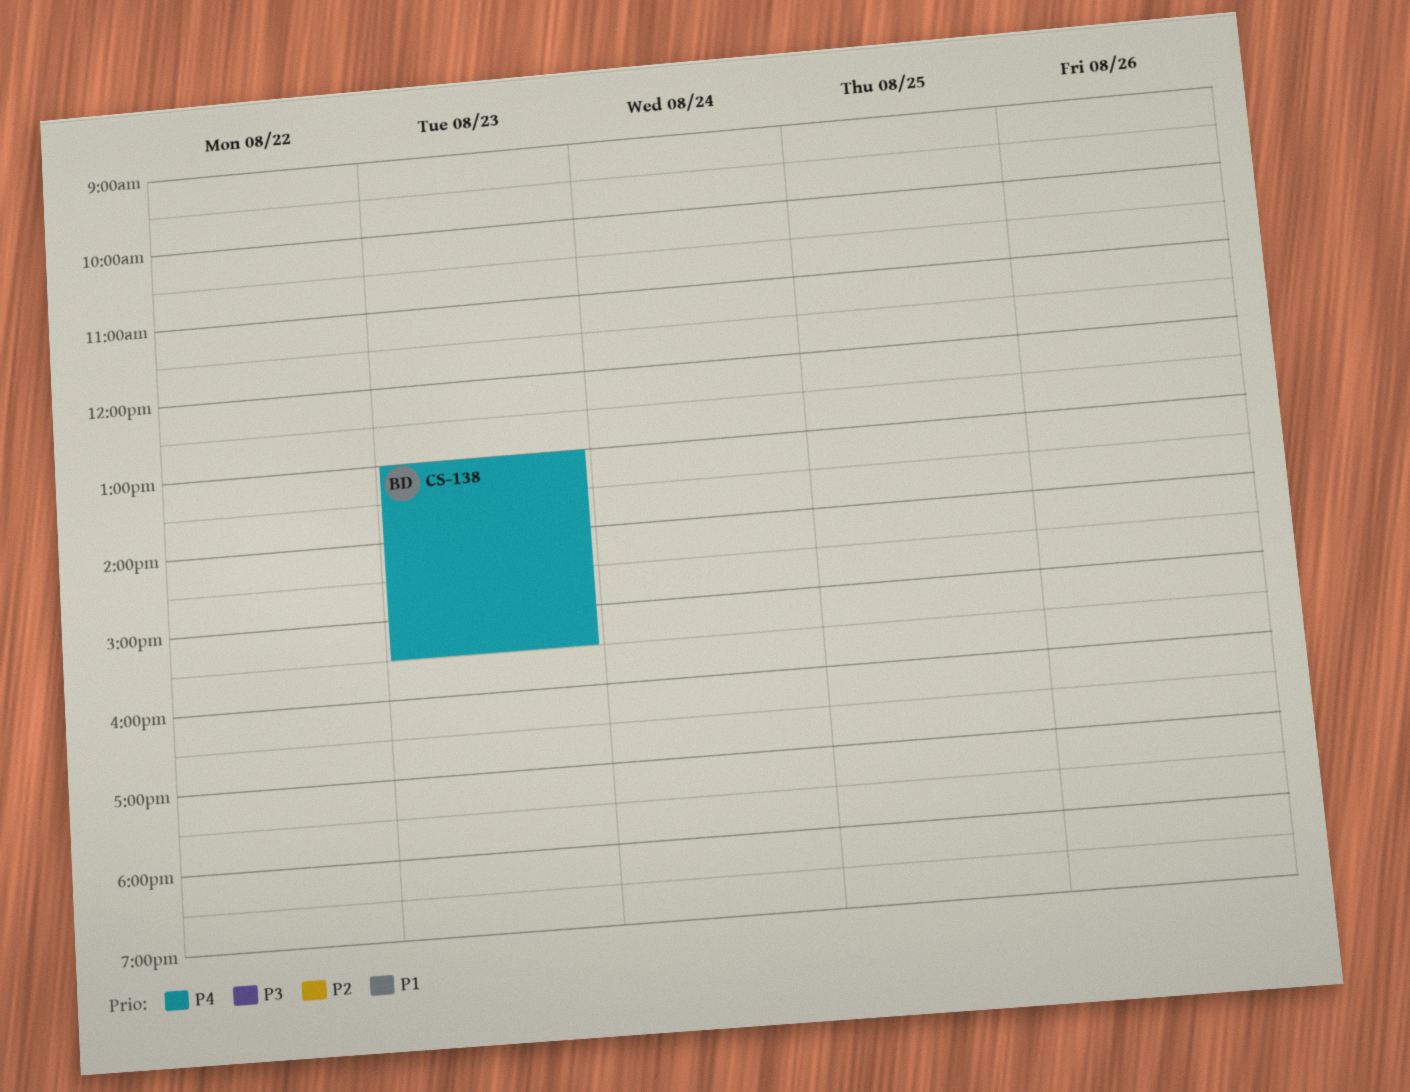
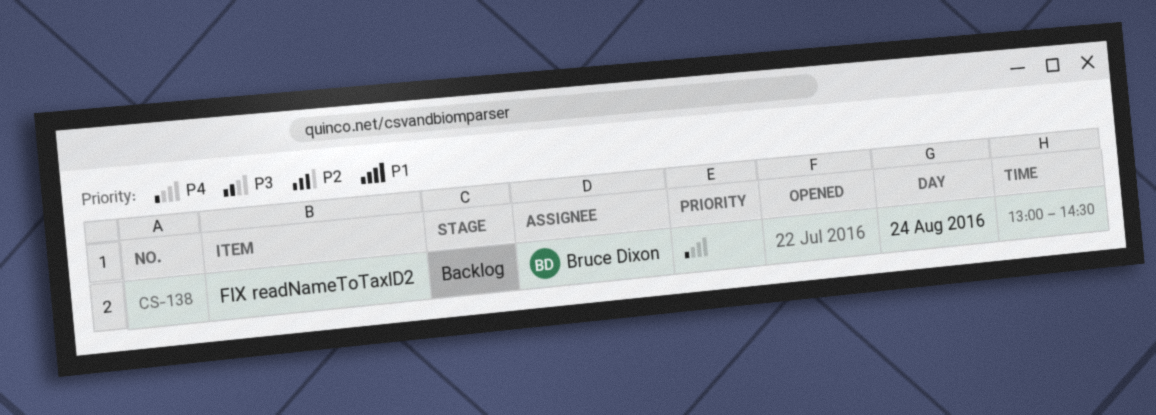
CS-138, day: Aug 23 -> Aug 24
CS-138, ends: 15:30 -> 14:30

